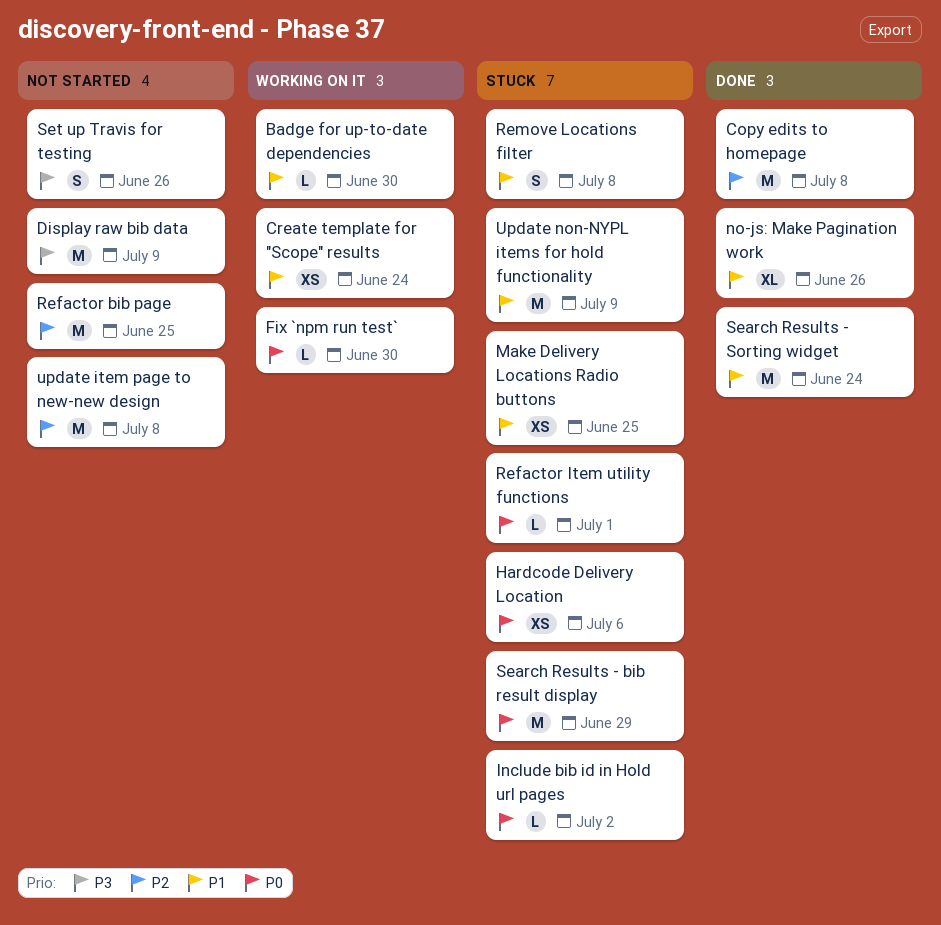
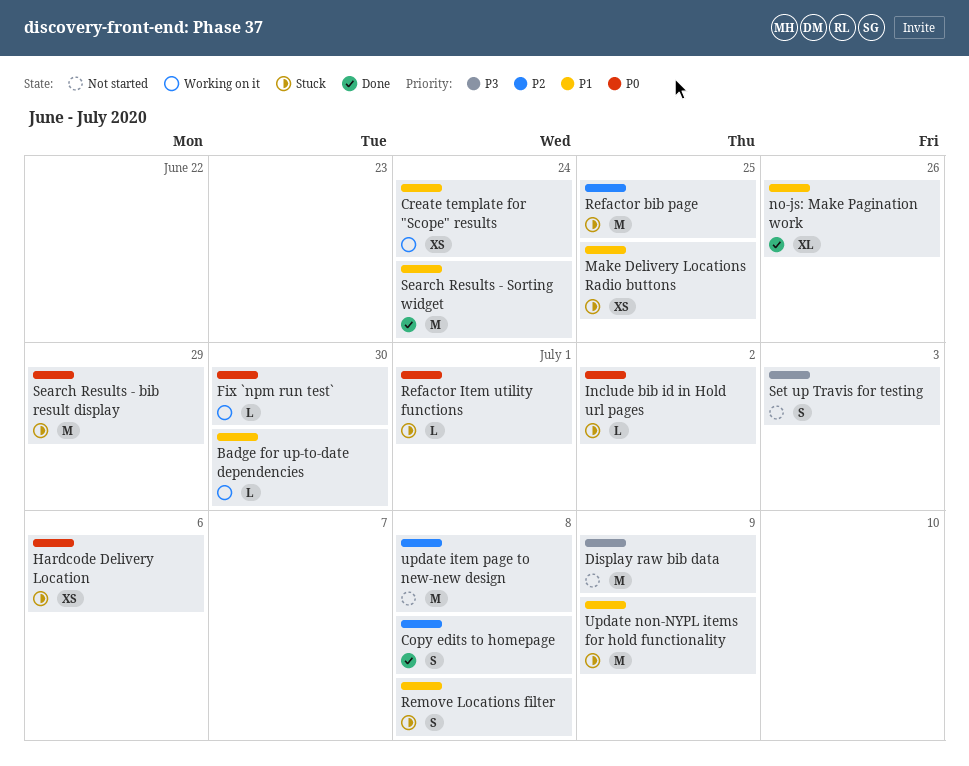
Copy edits to homepage, estimate: M -> S
Refactor bib page, status: Not started -> Stuck
Set up Travis for testing, due: Jun 26 -> Jul 3

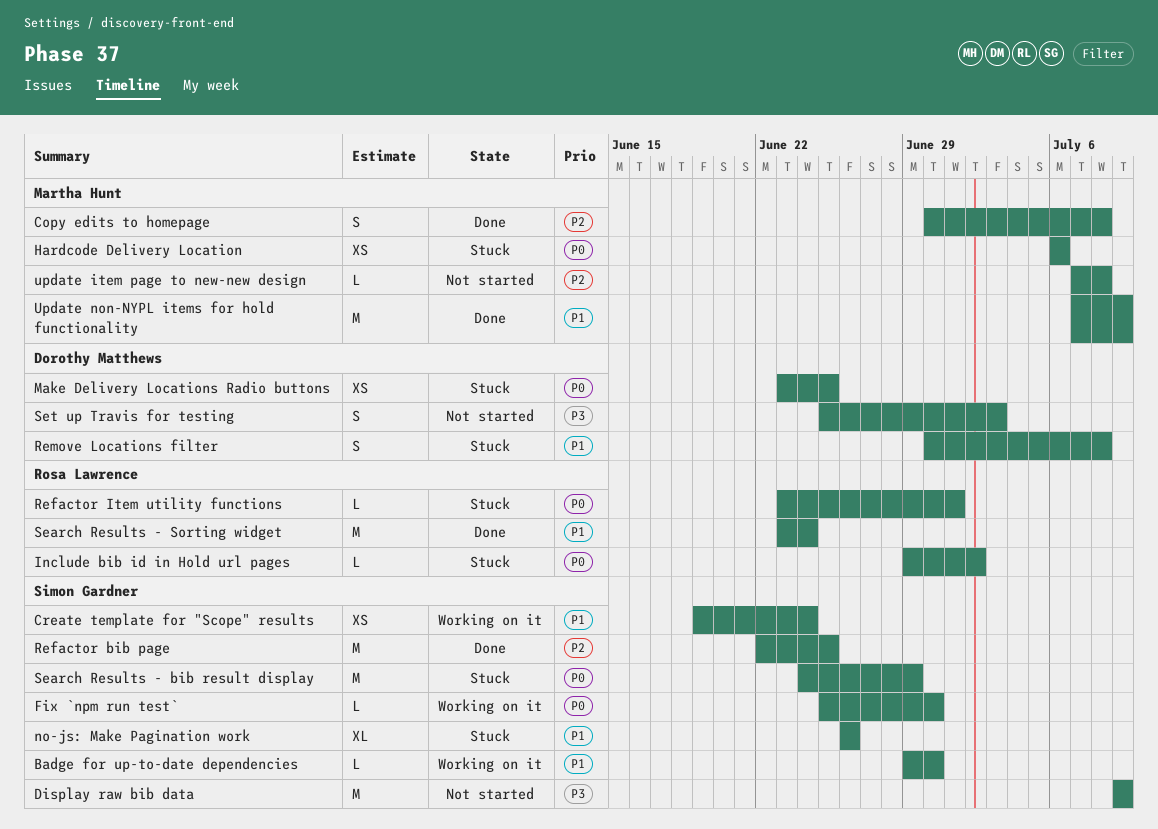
Make Delivery Locations Radio buttons, priority: P1 -> P0
no-js: Make Pagination work, status: Done -> Stuck
Refactor bib page, status: Stuck -> Done
update item page to new-new design, estimate: M -> L
Update non-NYPL items for hold functionality, status: Stuck -> Done

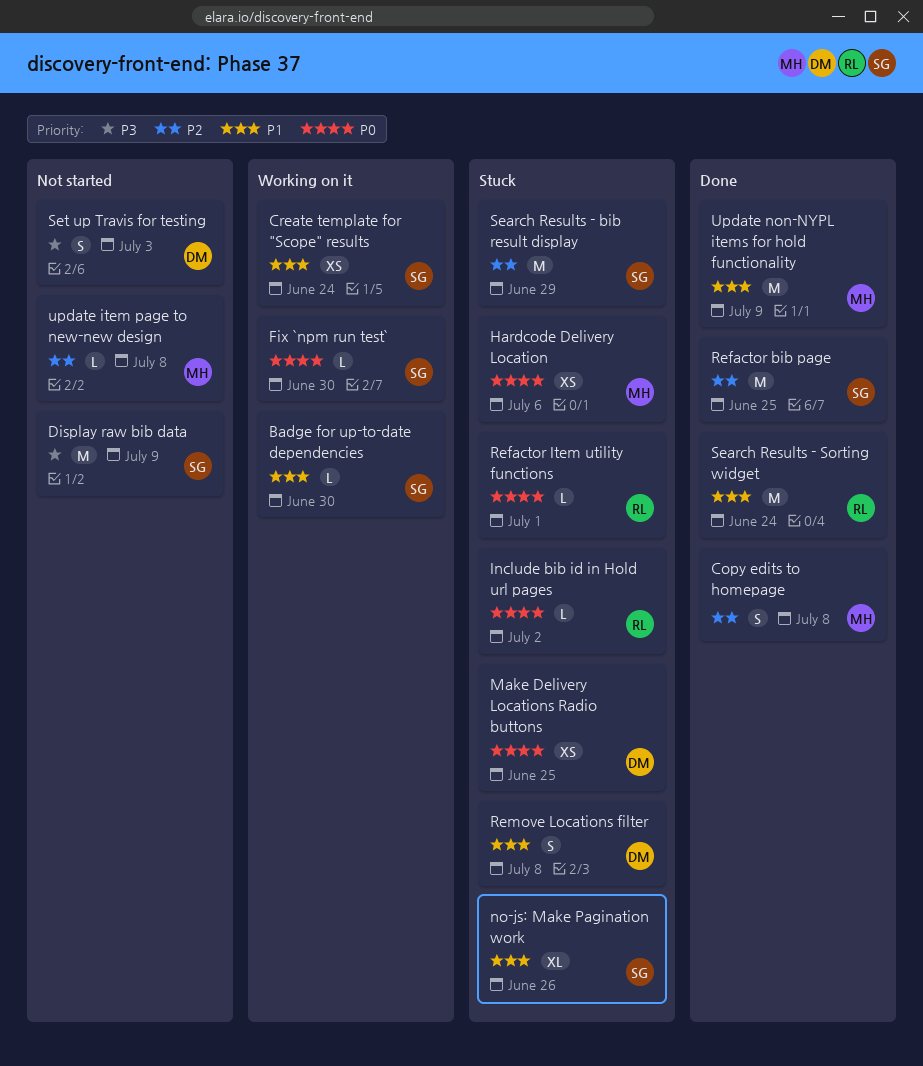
Search Results - bib result display, priority: P0 -> P2

